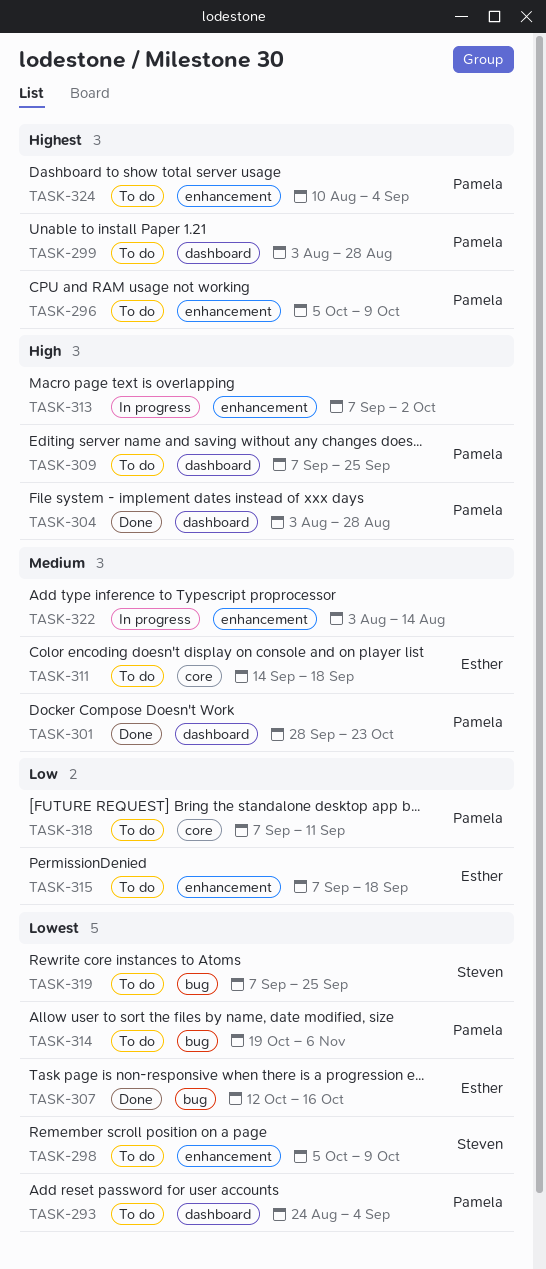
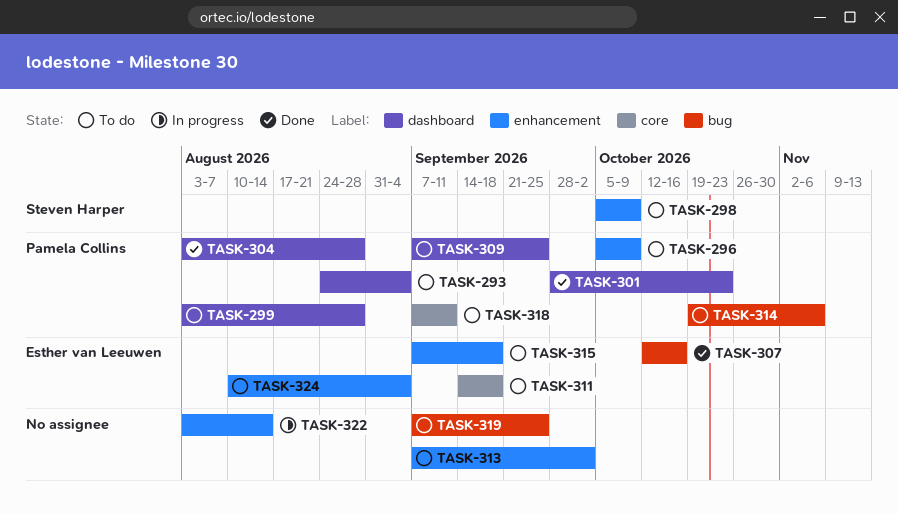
TASK-313, status: In progress -> To do
TASK-319, owner: Steven Harper -> none
TASK-324, owner: Pamela Collins -> Esther van Leeuwen

